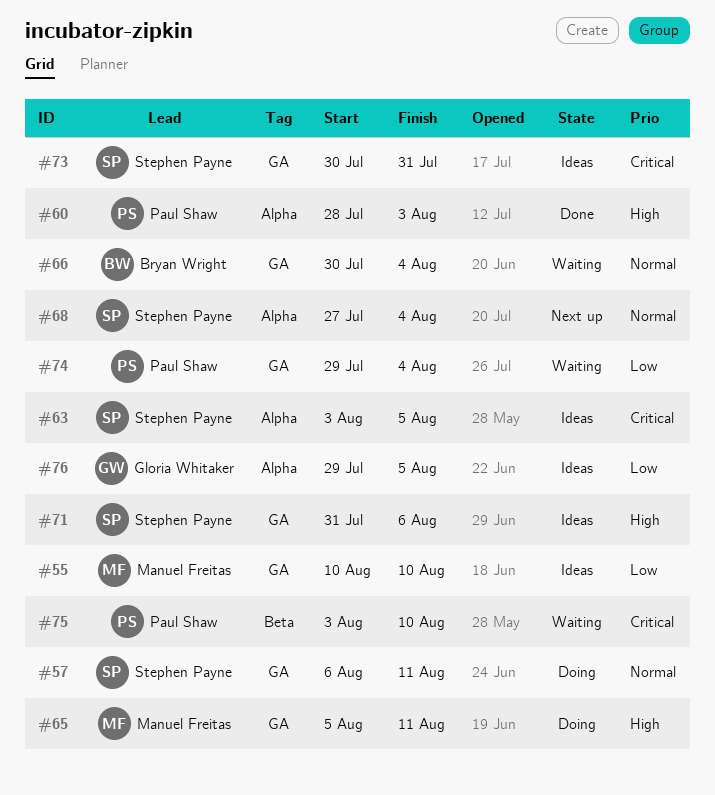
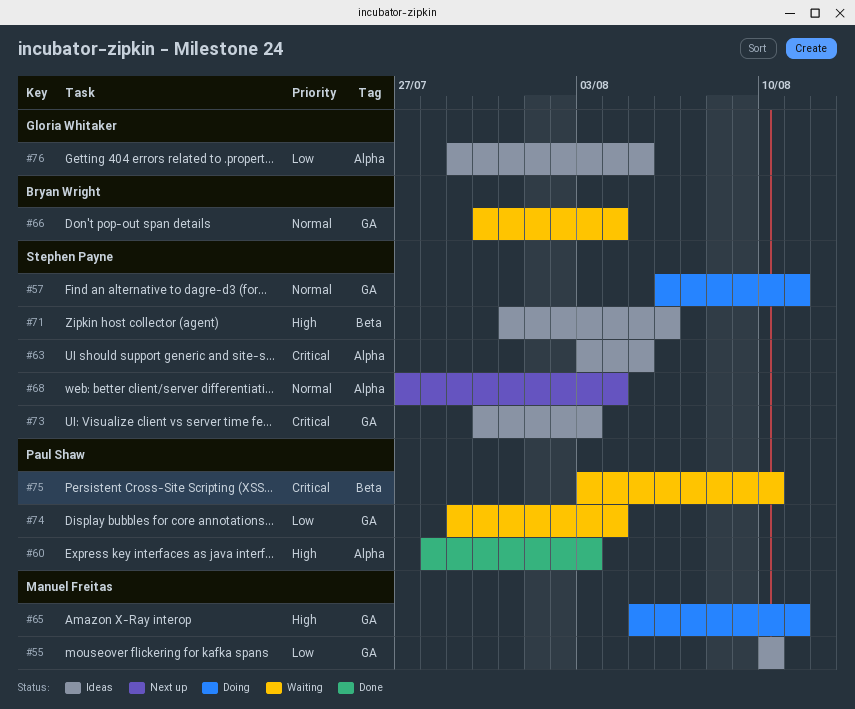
#71, label: GA -> Beta
#73, due: Jul 31 -> Aug 3

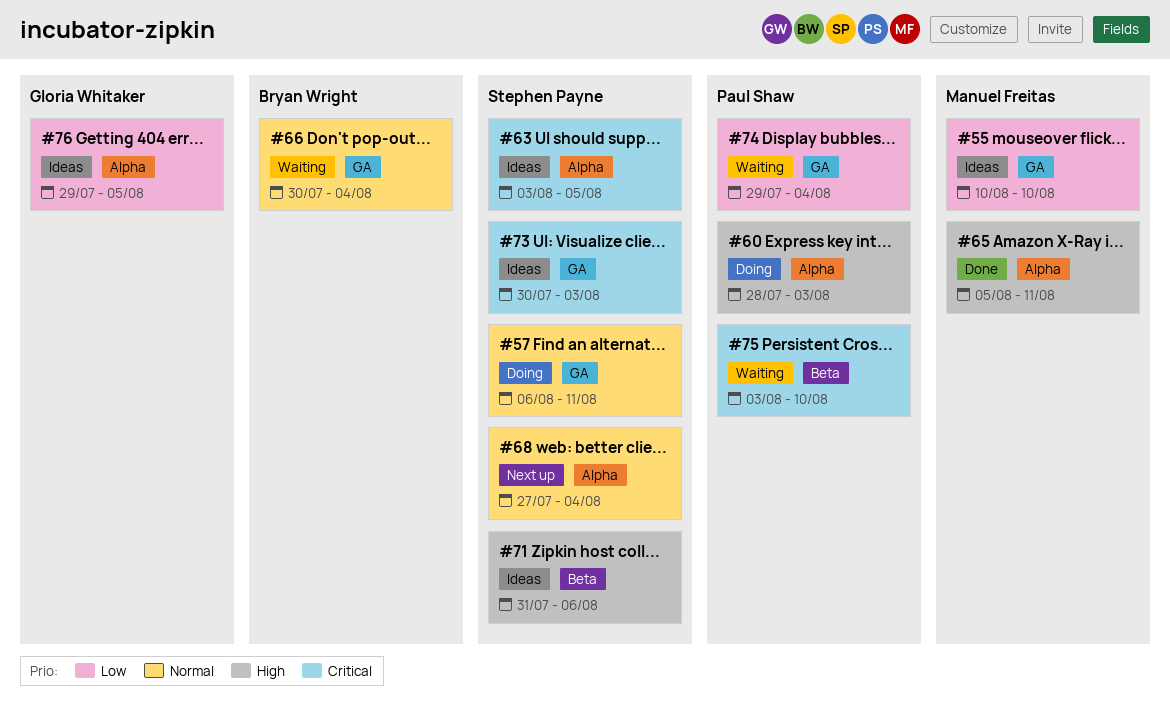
#60, status: Done -> Doing
#65, status: Doing -> Done
#65, label: GA -> Alpha

